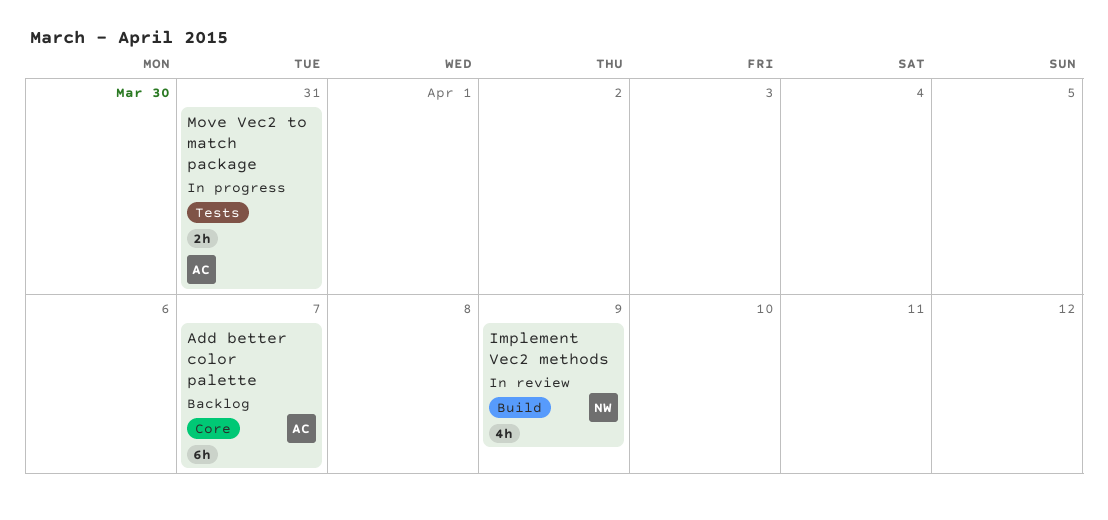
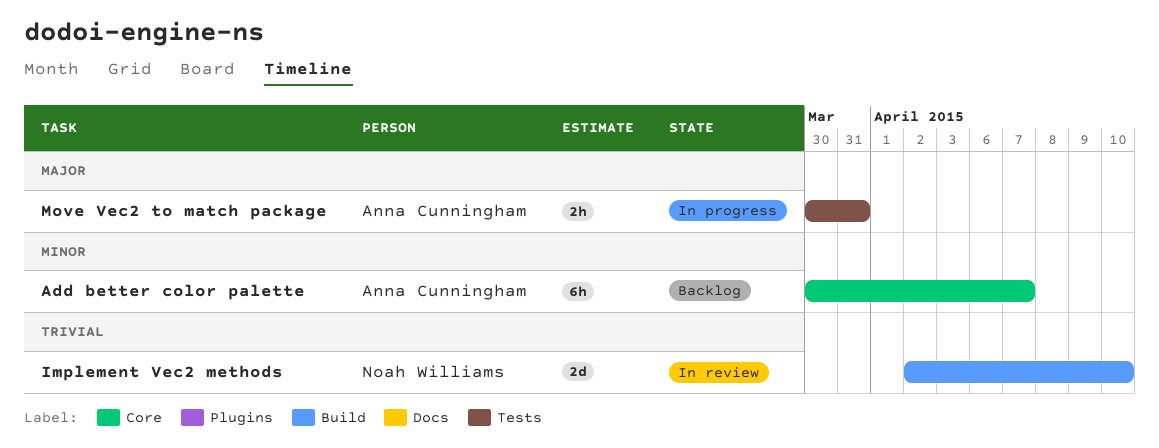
Implement Vec2 methods, estimate: 4h -> 2d
Implement Vec2 methods, due: Apr 9 -> Apr 10

